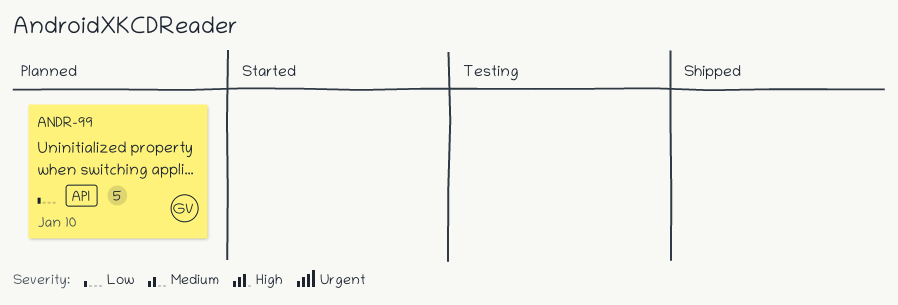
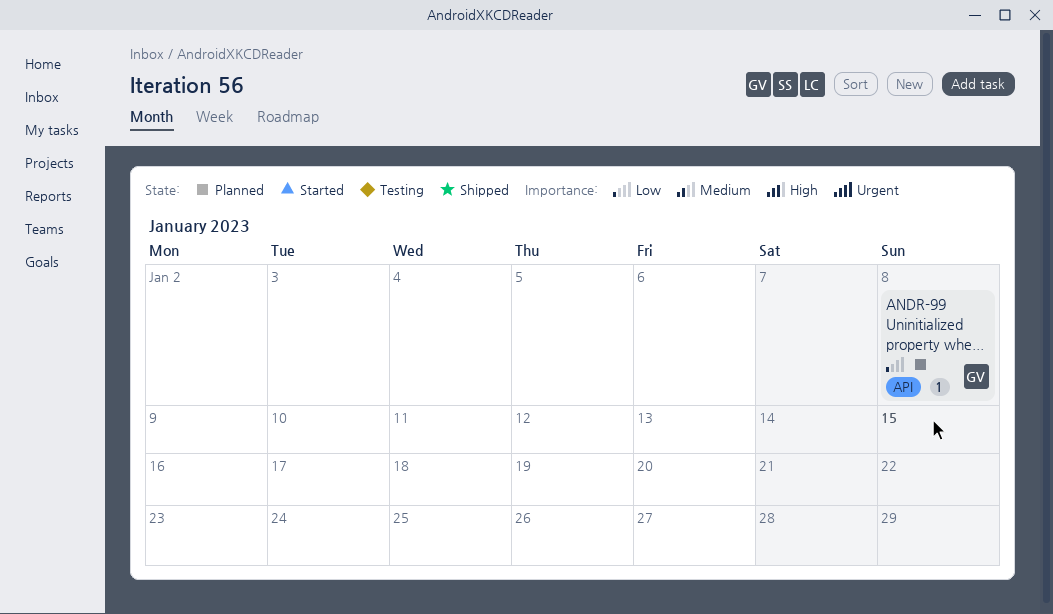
ANDR-99, estimate: 5 -> 1
ANDR-99, due: Jan 10 -> Jan 8

